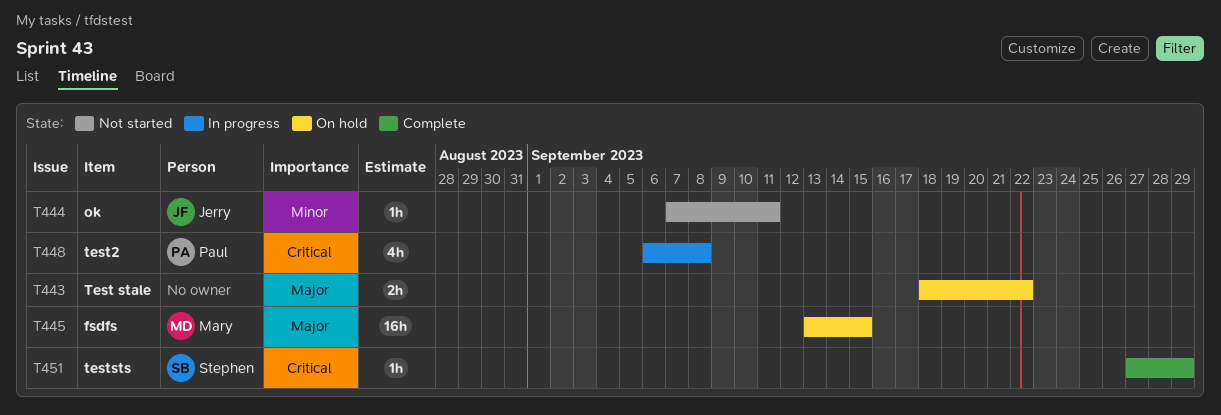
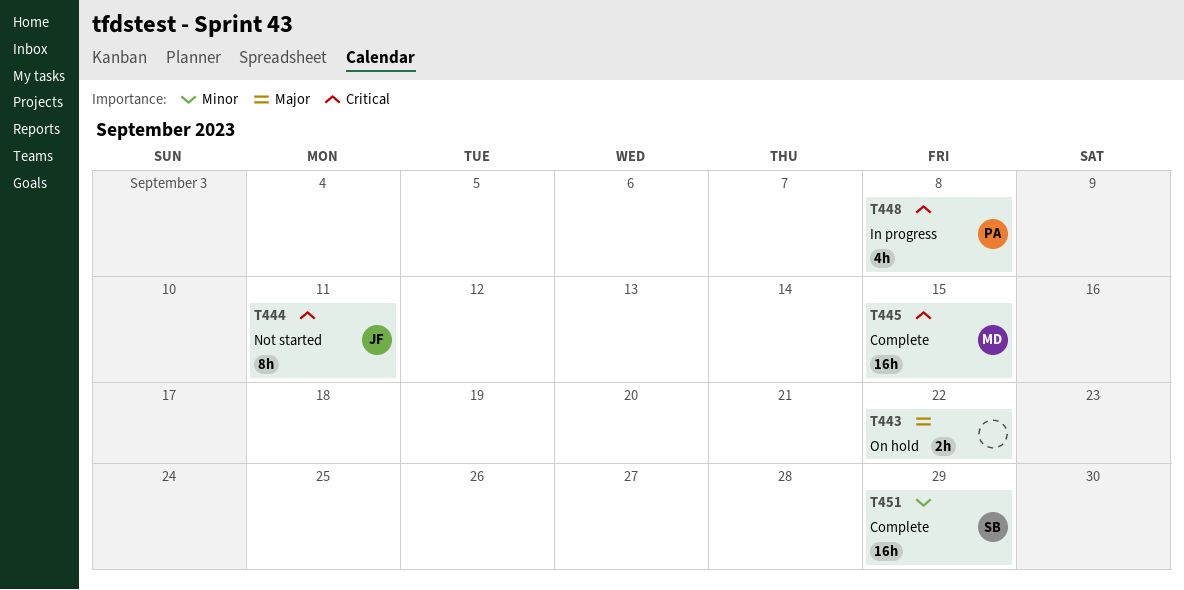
T444, priority: Minor -> Critical
T444, estimate: 1h -> 8h
T445, status: On hold -> Complete
T445, priority: Major -> Critical
T451, priority: Critical -> Minor
T451, estimate: 1h -> 16h

